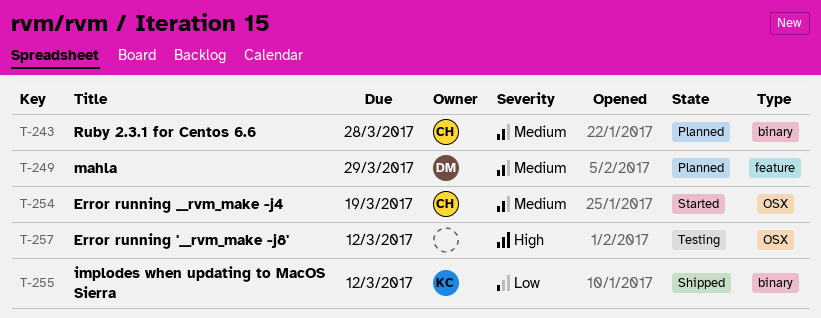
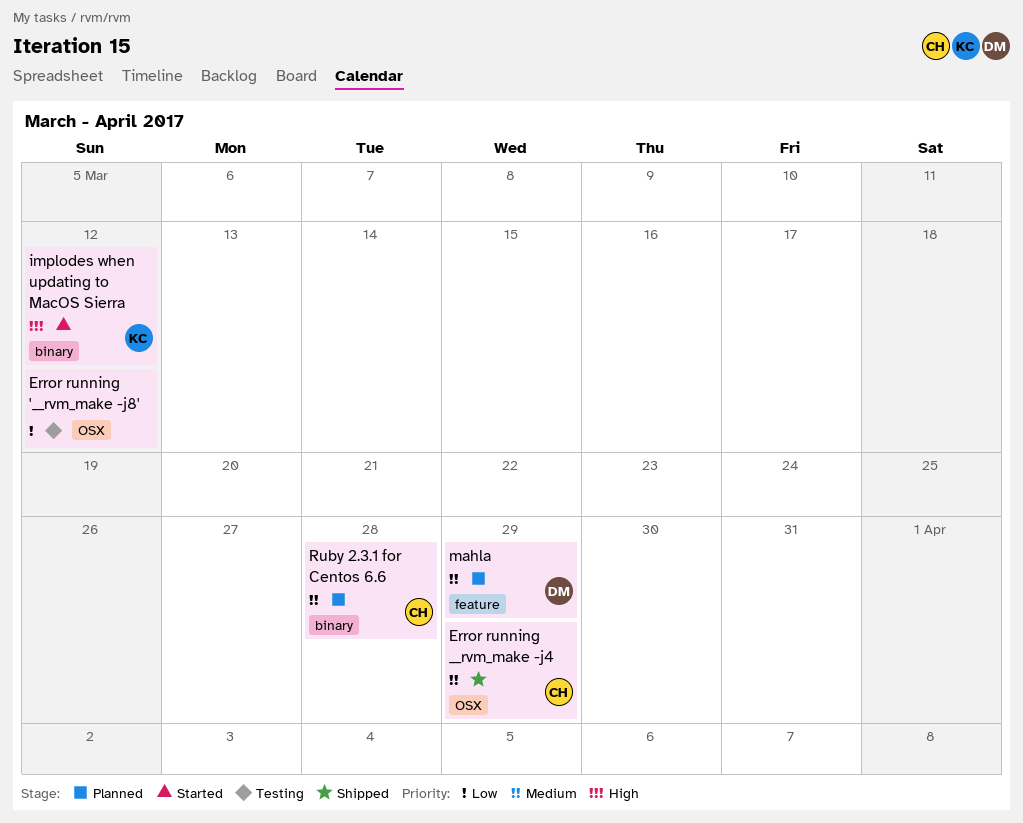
Error running '__rvm_make -j8', priority: High -> Low
Error running __rvm_make -j4, status: Started -> Shipped
Error running __rvm_make -j4, due: Mar 19 -> Mar 29
implodes when updating to MacOS Sierra, status: Shipped -> Started
implodes when updating to MacOS Sierra, priority: Low -> High

